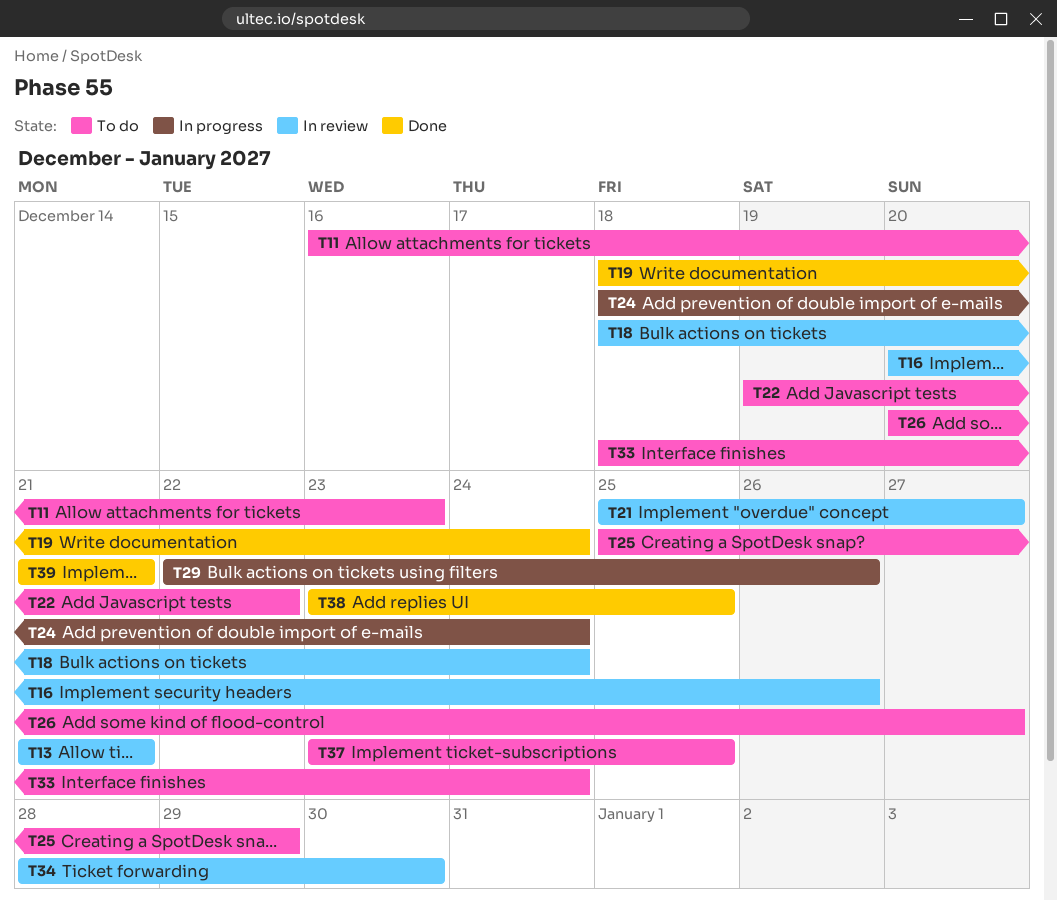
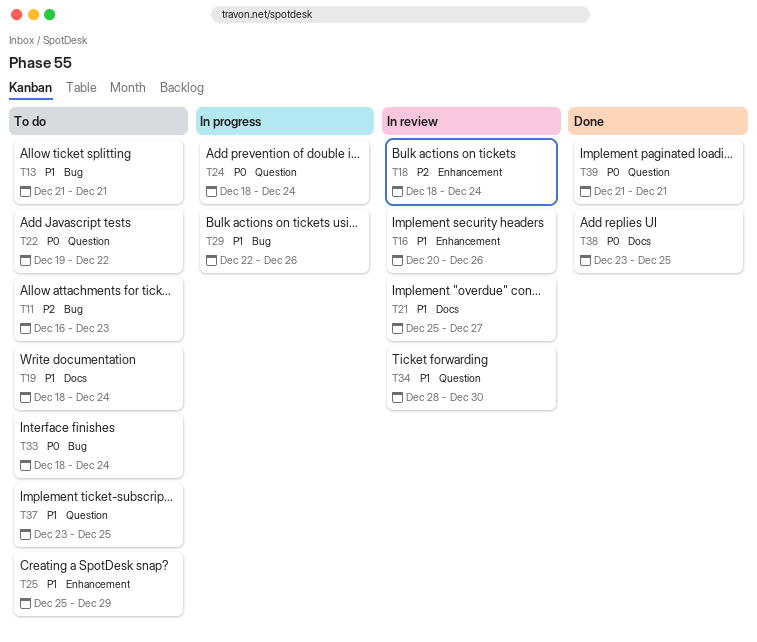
T13, status: In review -> To do
T19, status: Done -> To do
T26: present -> none

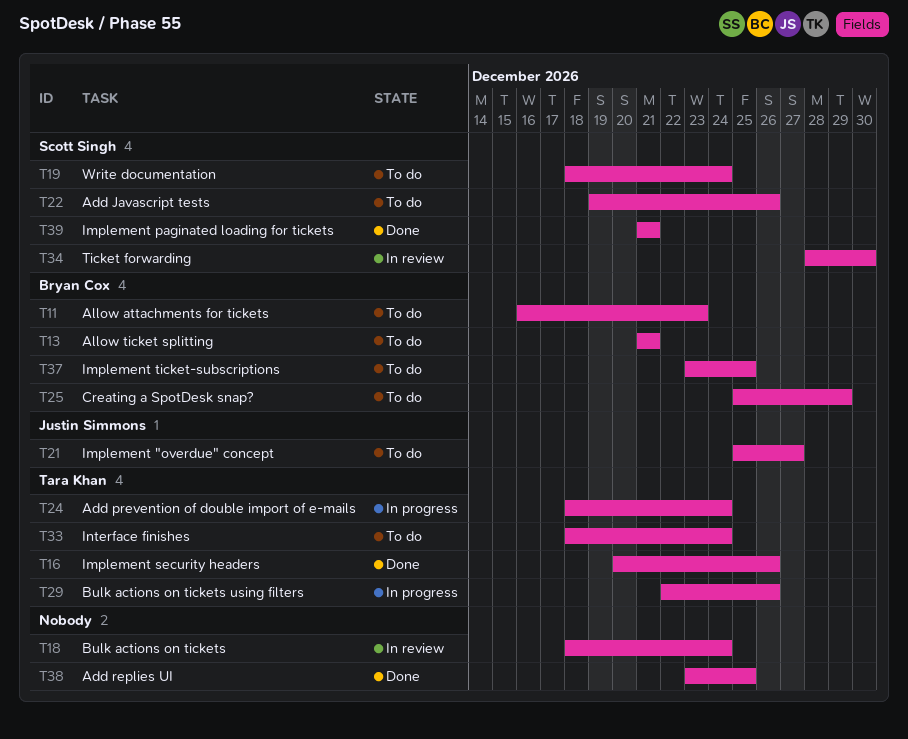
T16, status: In review -> Done
T21, status: In review -> To do
T22, due: Dec 22 -> Dec 26

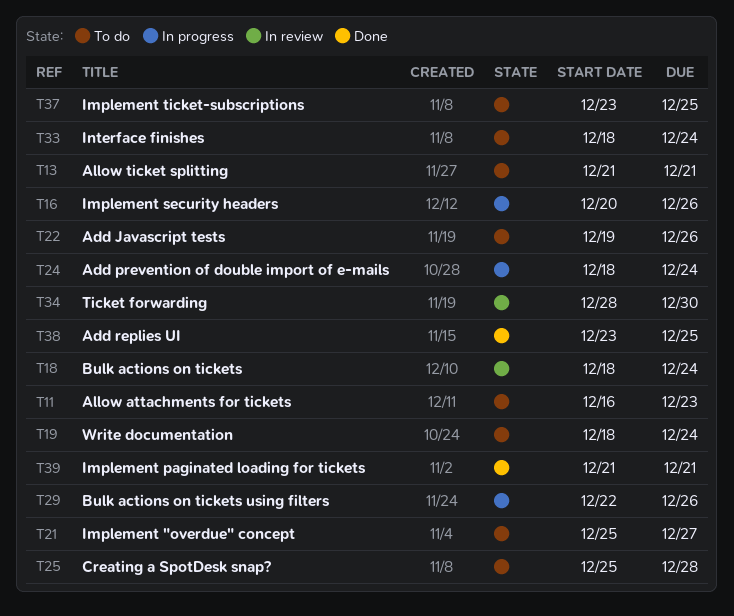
T16, status: Done -> In progress
T25, due: Dec 29 -> Dec 28

